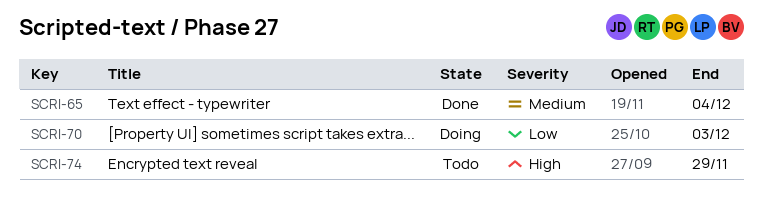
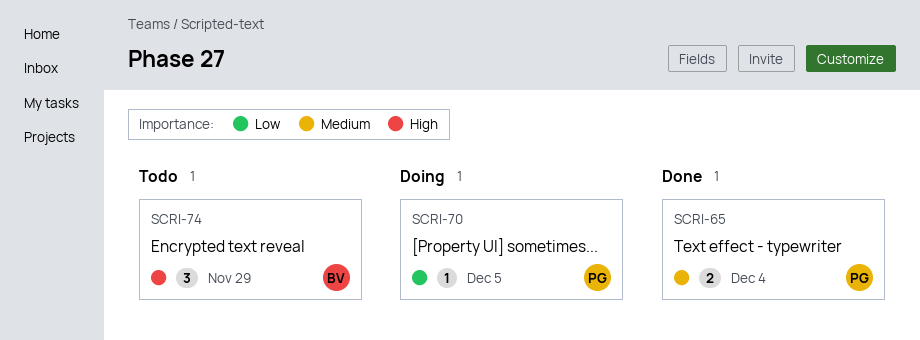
SCRI-70, due: Dec 3 -> Dec 5

